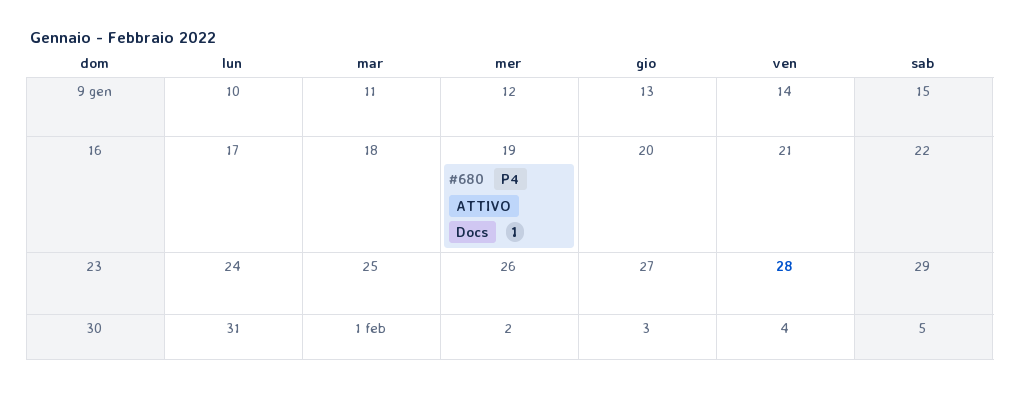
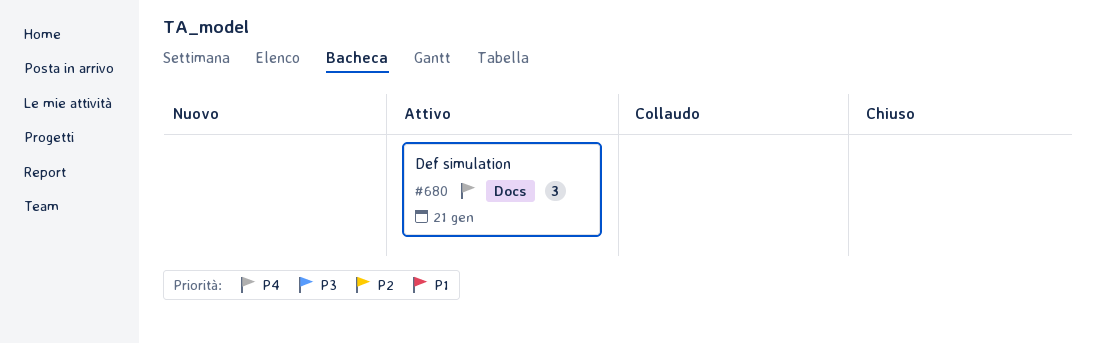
#680, estimate: 1 -> 3
#680, due: Jan 19 -> Jan 21

